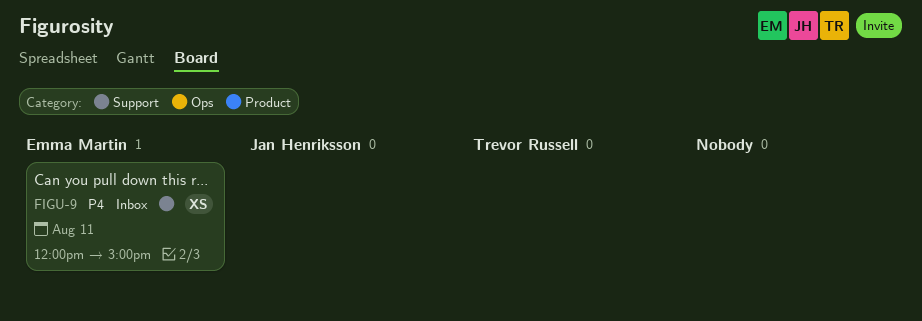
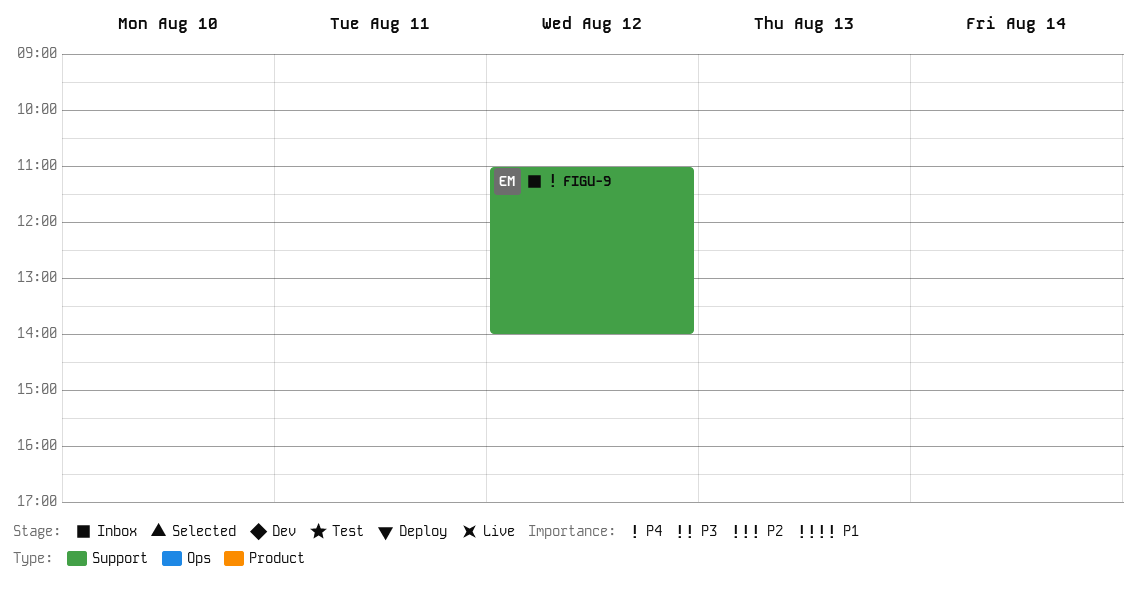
FIGU-9, day: Aug 11 -> Aug 12
FIGU-9, begins: 12:00 -> 11:00
FIGU-9, ends: 15:00 -> 14:00

